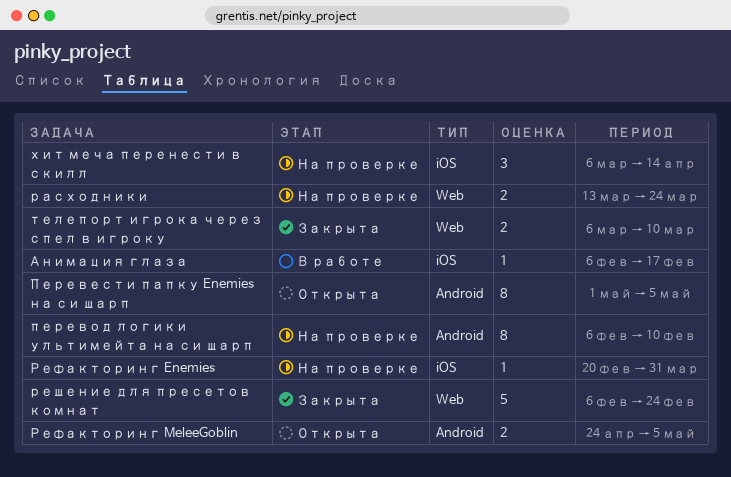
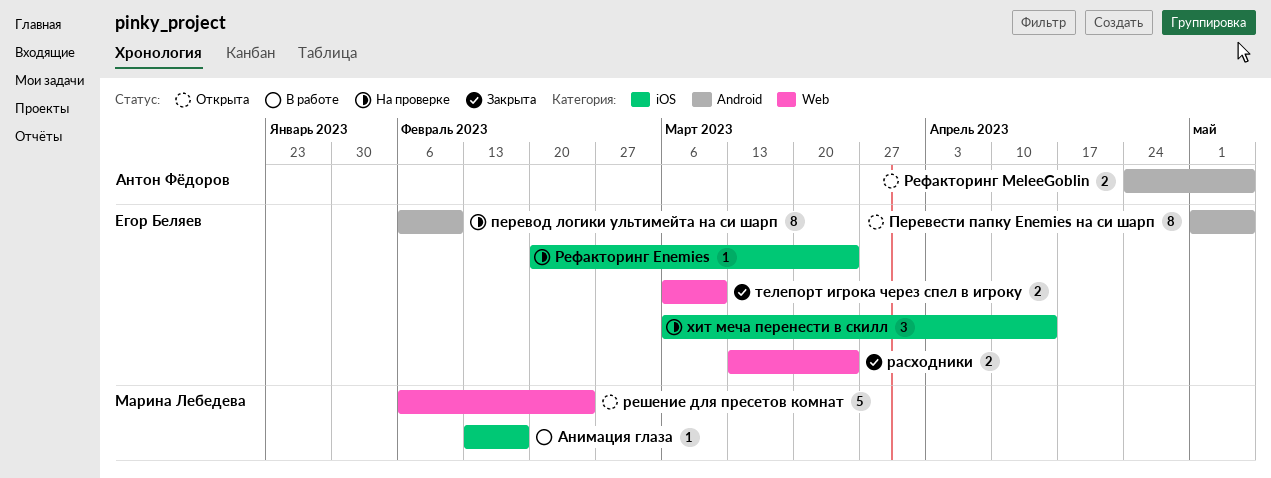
Анимация глаза, start: Feb 6 -> Feb 13
расходники, status: На проверке -> Закрыта
Рефакторинг Enemies, due: Mar 31 -> Mar 24
решение для пресетов комнат, status: Закрыта -> Открыта

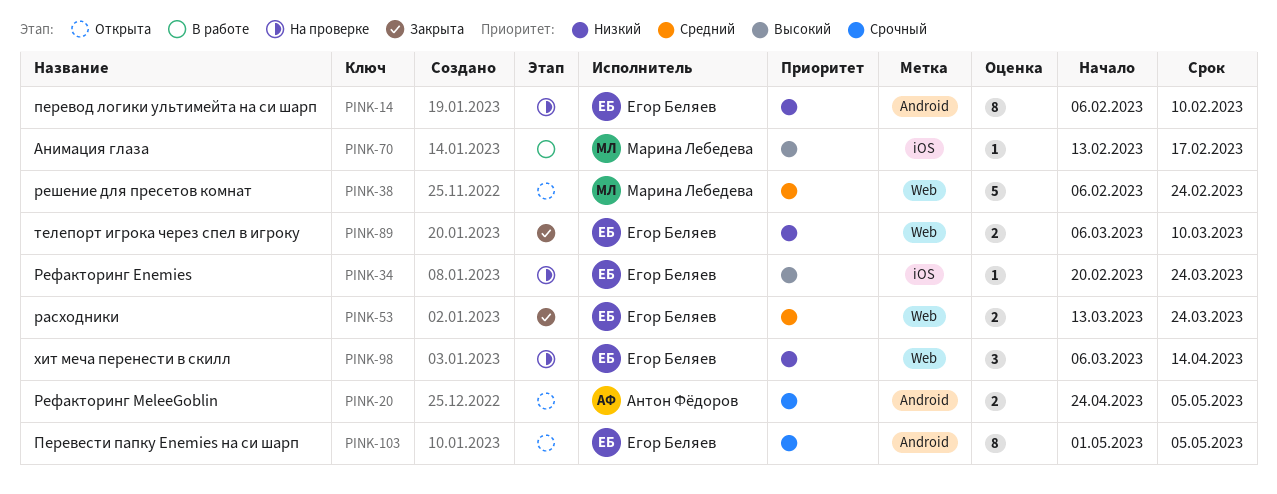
хит меча перенести в скилл, label: iOS -> Web

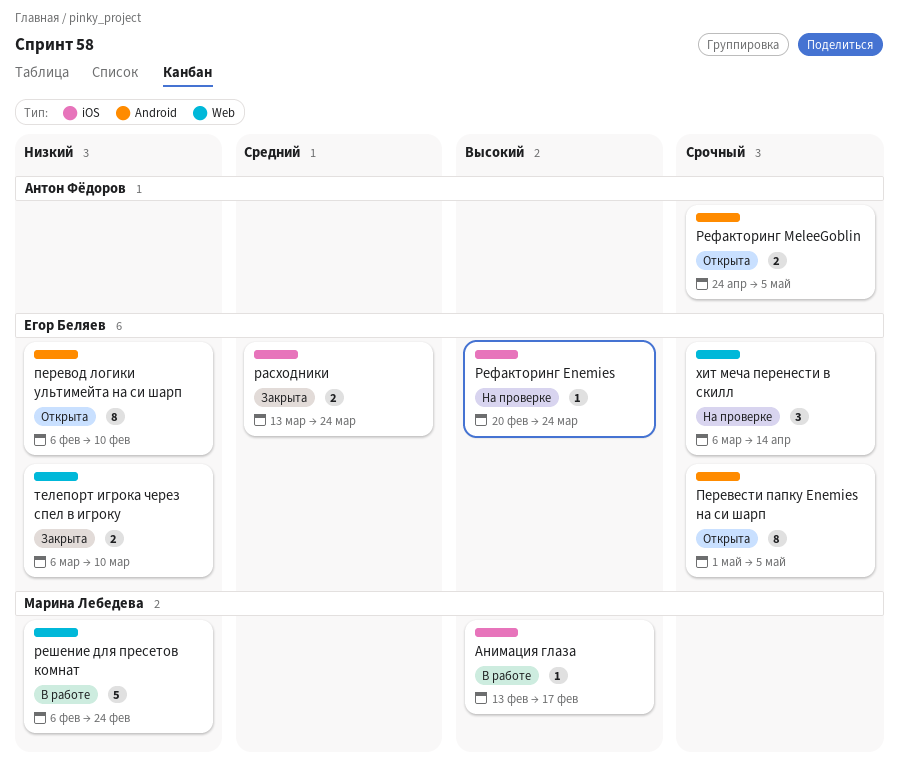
перевод логики ультимейта на си шарп, status: На проверке -> Открыта
расходники, label: Web -> iOS
решение для пресетов комнат, status: Открыта -> В работе
решение для пресетов комнат, priority: Средний -> Низкий
хит меча перенести в скилл, priority: Низкий -> Срочный

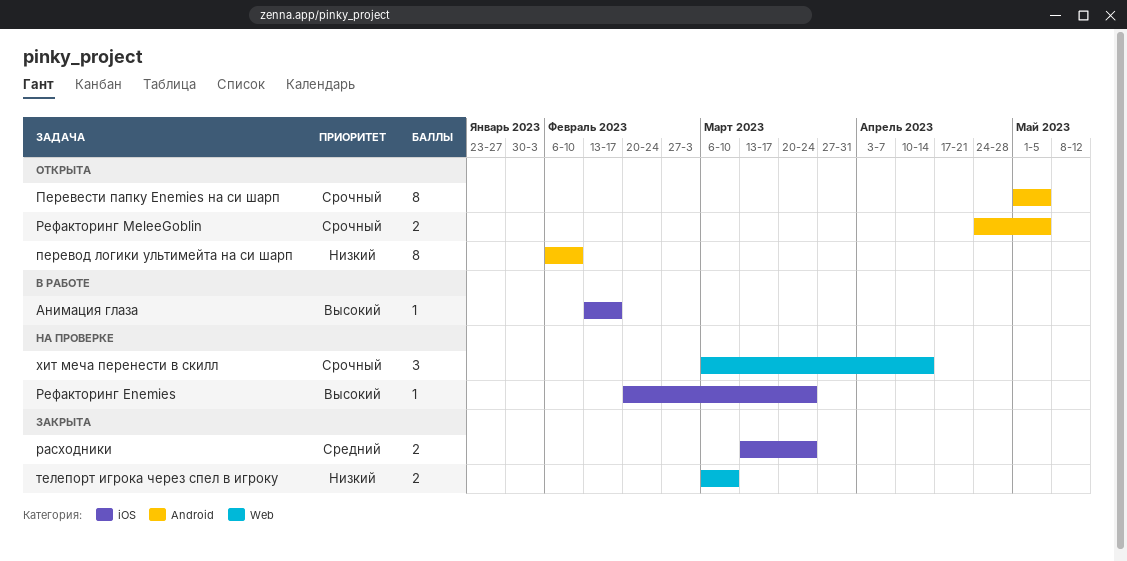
решение для пресетов комнат: present -> none

